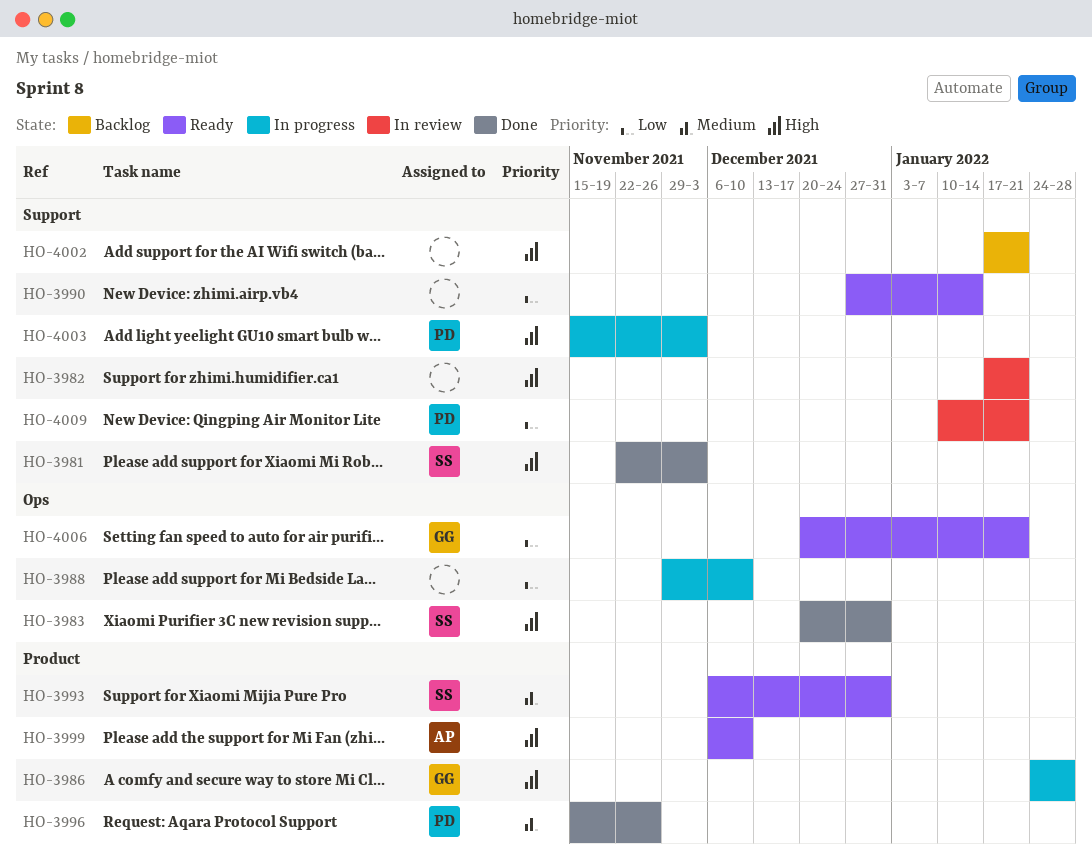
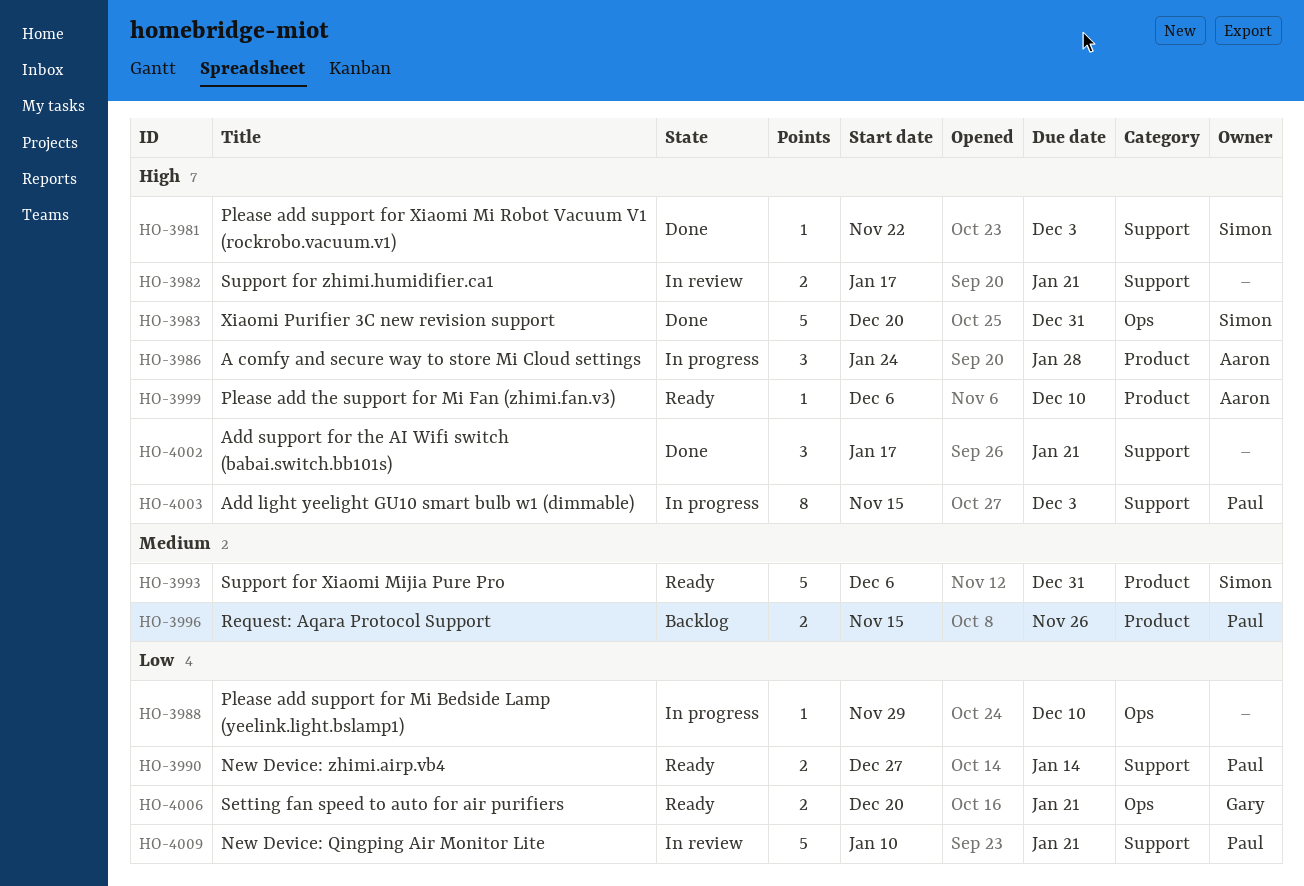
HO-3986, owner: Gary -> Aaron
HO-3990, owner: none -> Paul
HO-3996, status: Done -> Backlog
HO-4002, status: Backlog -> Done

